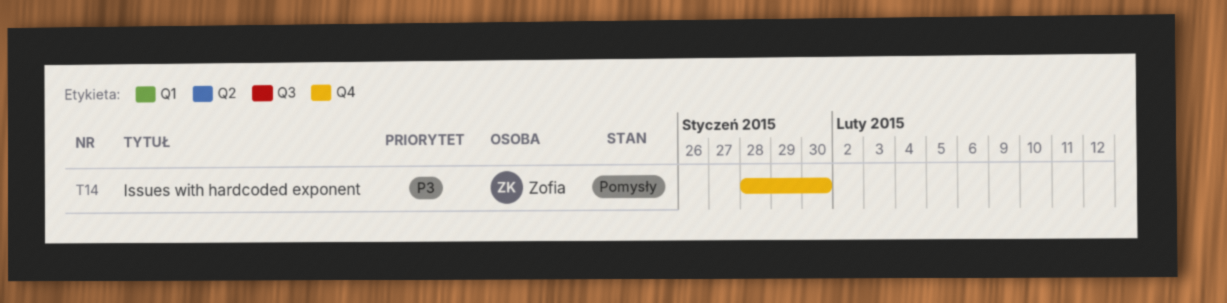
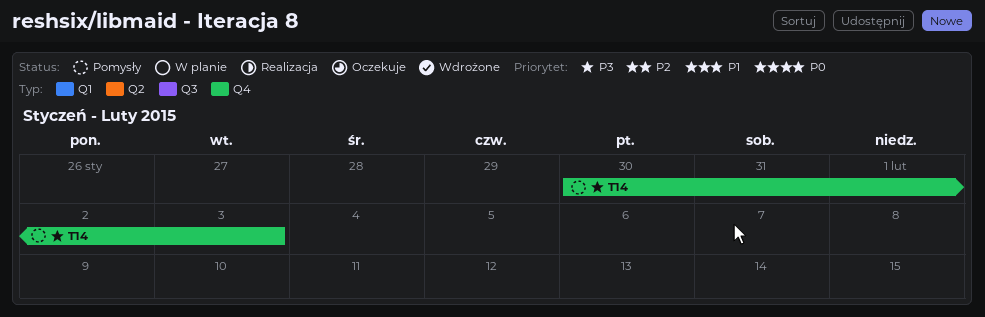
T14, start: Jan 28 -> Jan 30
T14, due: Jan 30 -> Feb 3

